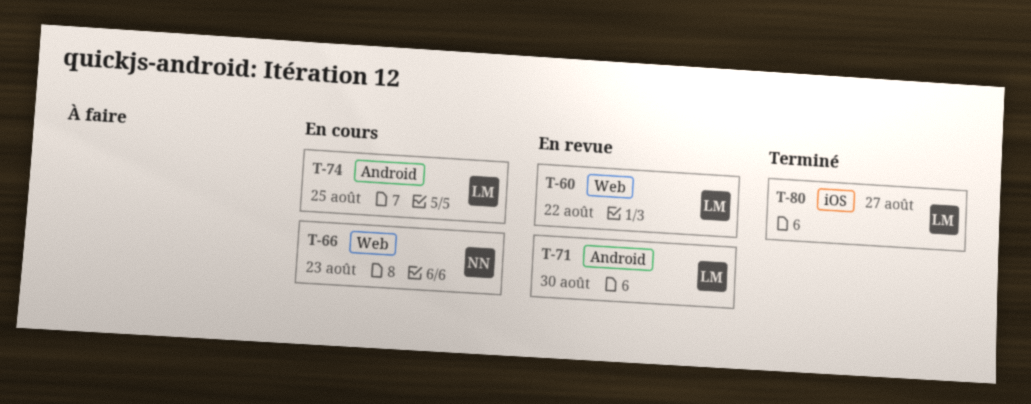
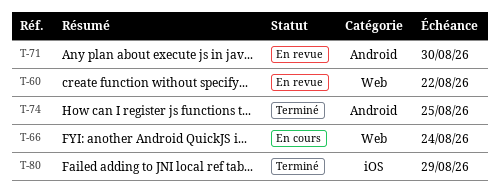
T-66, due: Aug 23 -> Aug 24
T-74, status: En cours -> Terminé
T-80, due: Aug 27 -> Aug 29

